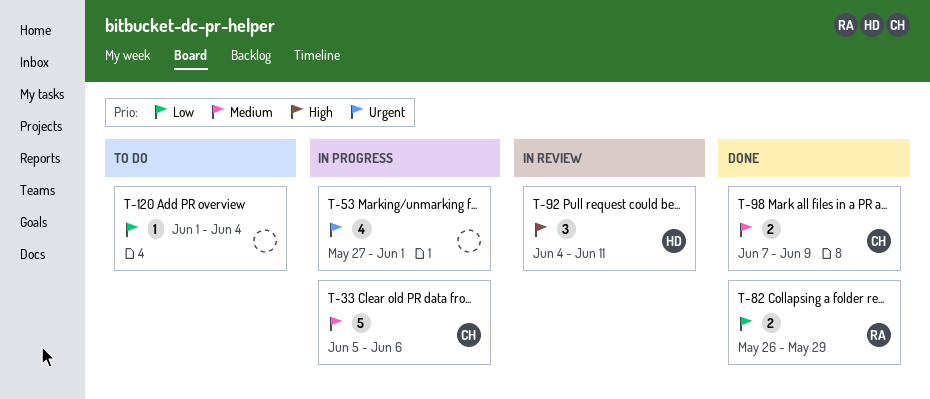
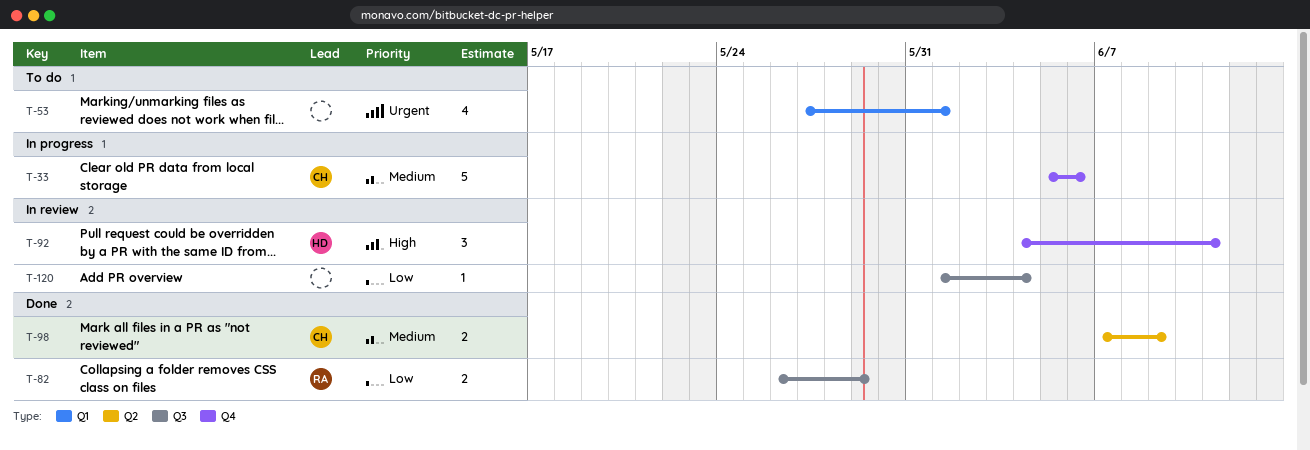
T-53, status: In progress -> To do
T-120, status: To do -> In review

